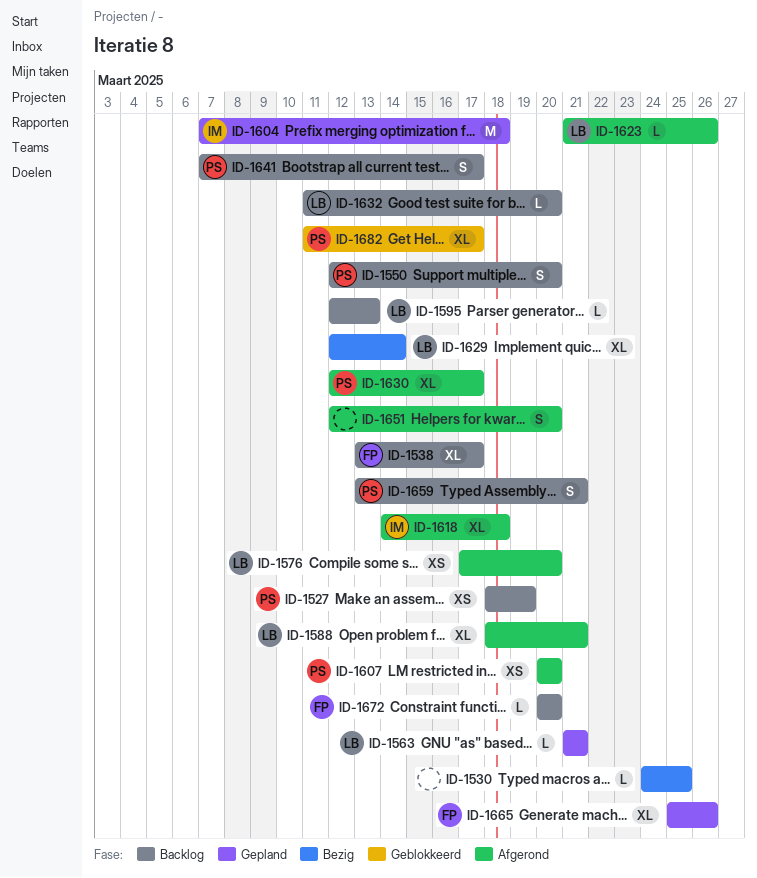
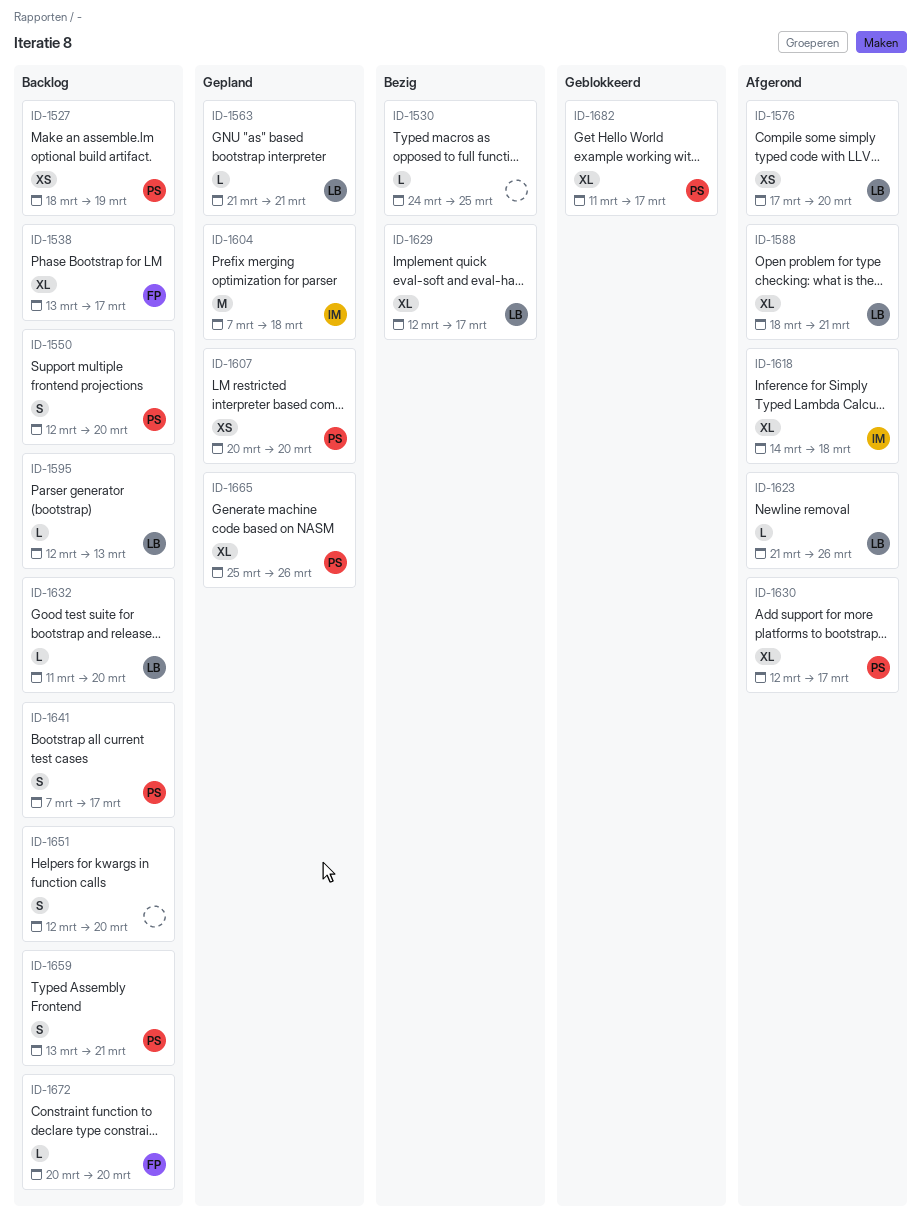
ID-1607, status: Afgerond -> Gepland
ID-1629, due: Mar 14 -> Mar 17
ID-1651, status: Afgerond -> Backlog
ID-1665, owner: FP -> PS

